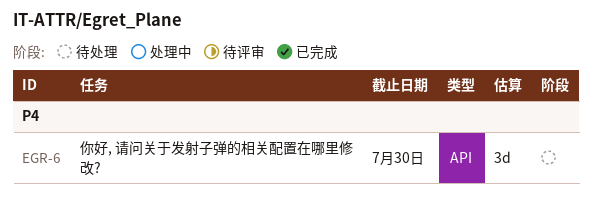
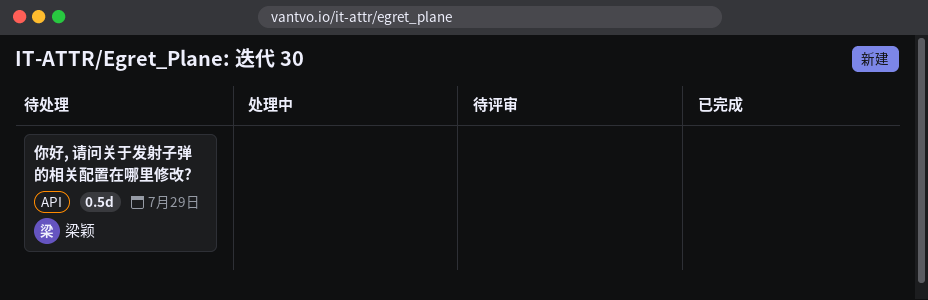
你好, 请问关于发射子弹的相关配置在哪里修改?, estimate: 3d -> 0.5d
你好, 请问关于发射子弹的相关配置在哪里修改?, due: Jul 30 -> Jul 29

